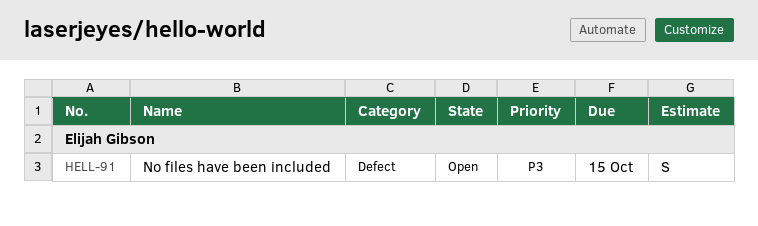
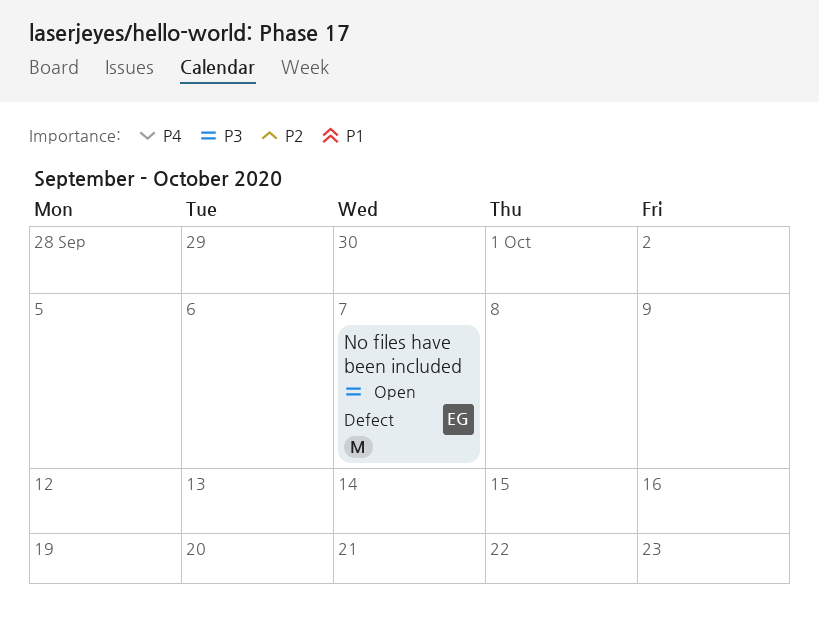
No files have been included, estimate: S -> M
No files have been included, due: Oct 15 -> Oct 7

